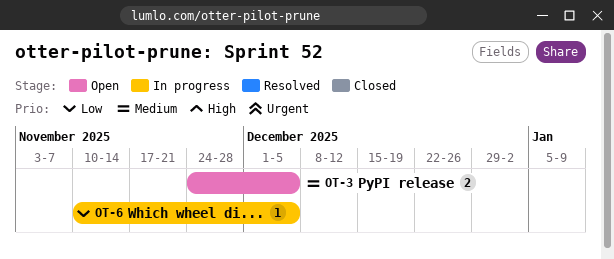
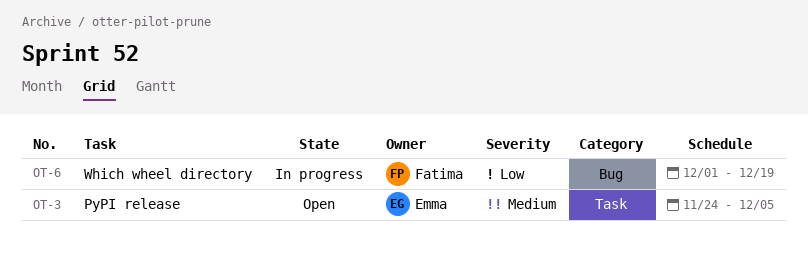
OT-6, start: Nov 10 -> Dec 1
OT-6, due: Dec 5 -> Dec 19

